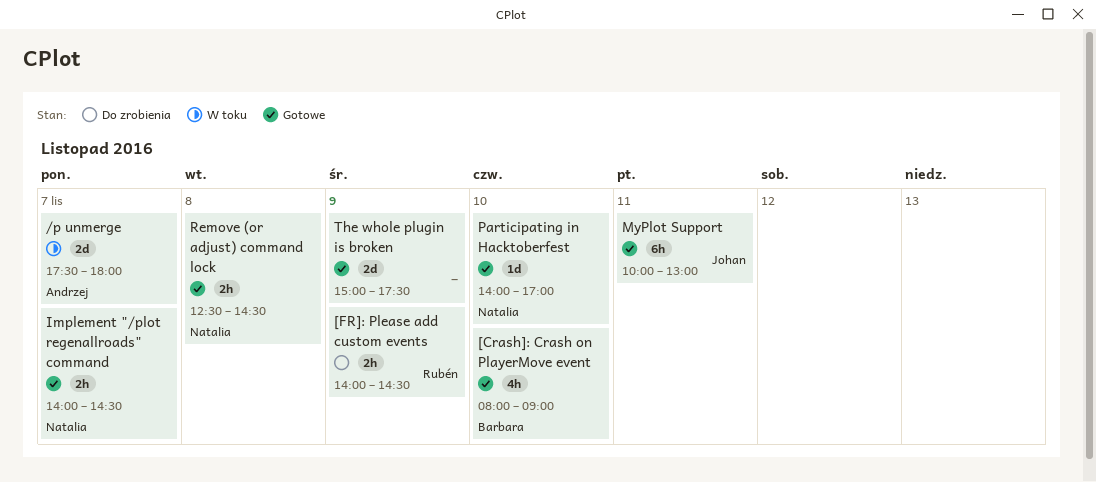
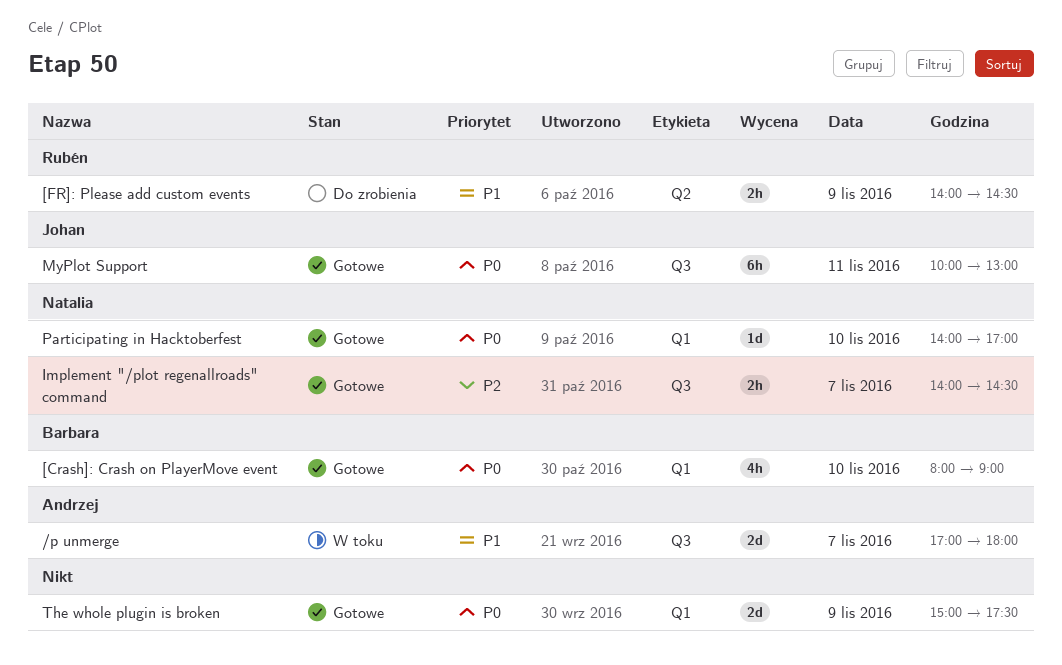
/p unmerge, begins: 17:30 -> 17:00
Remove (or adjust) command lock: present -> none

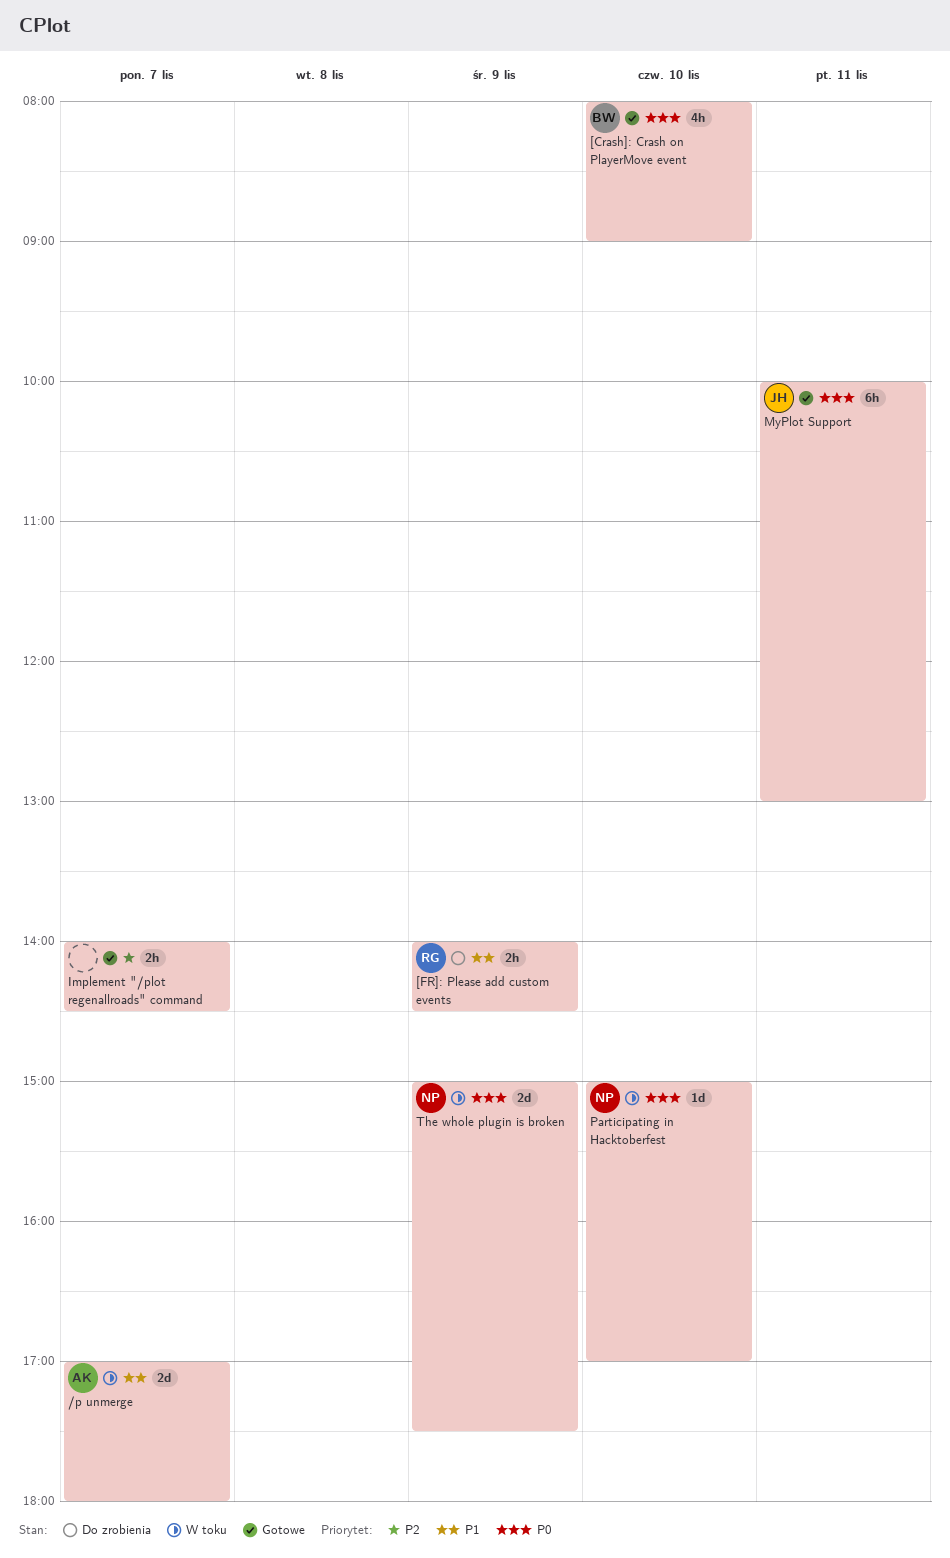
Implement "/plot regenallroads" command, owner: Natalia -> none
Participating in Hacktoberfest, status: Gotowe -> W toku
Participating in Hacktoberfest, begins: 14:00 -> 15:00
The whole plugin is broken, status: Gotowe -> W toku
The whole plugin is broken, owner: none -> Natalia

